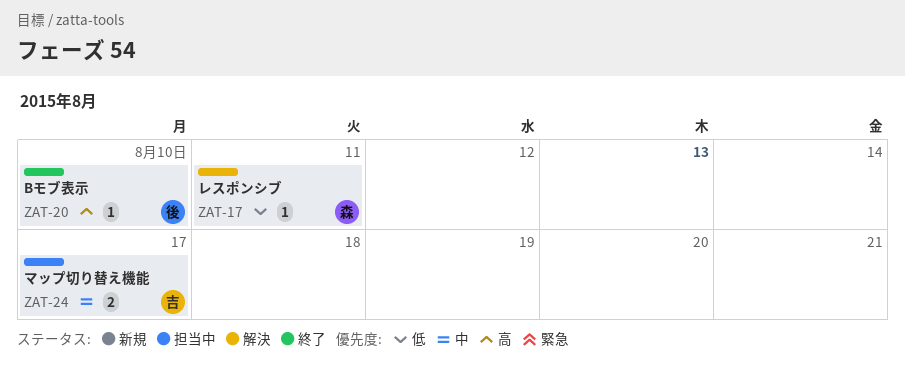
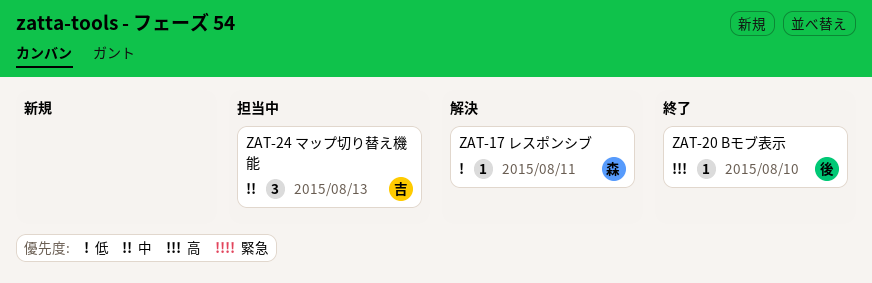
ZAT-24, estimate: 2 -> 3
ZAT-24, due: Aug 17 -> Aug 13

